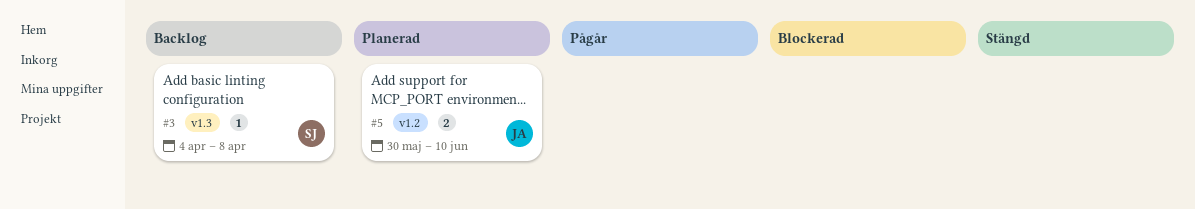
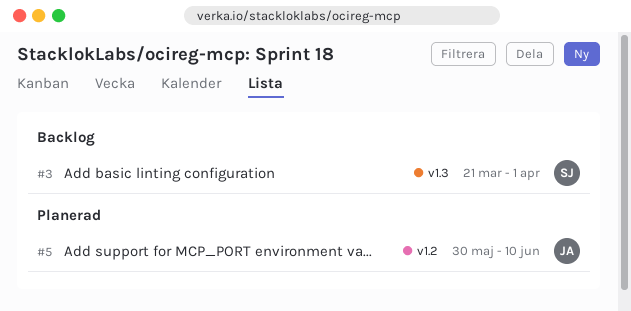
#3, start: Apr 4 -> Mar 21
#3, due: Apr 8 -> Apr 1

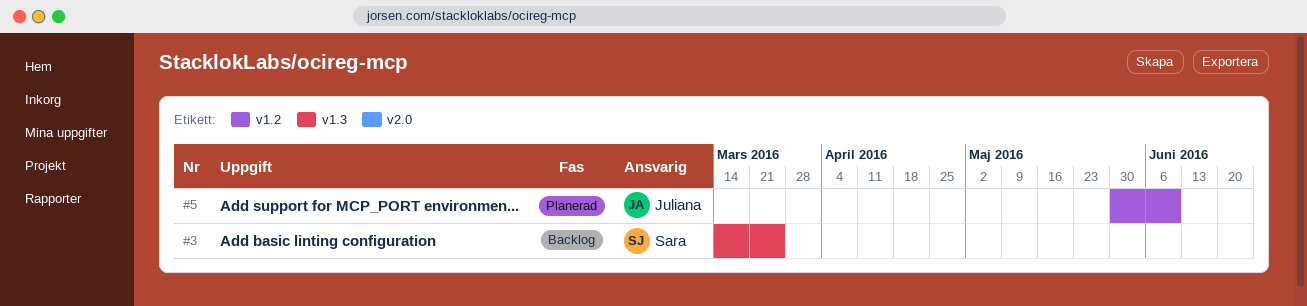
#3, start: Mar 21 -> Mar 14
#3, due: Apr 1 -> Mar 25

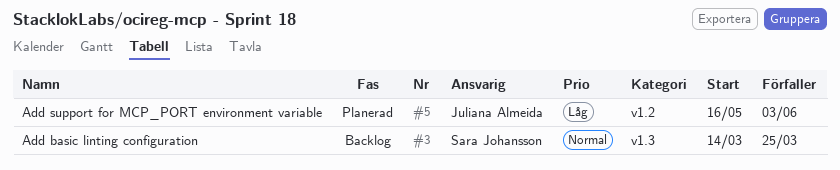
#5, start: May 30 -> May 16
#5, due: Jun 10 -> Jun 3

